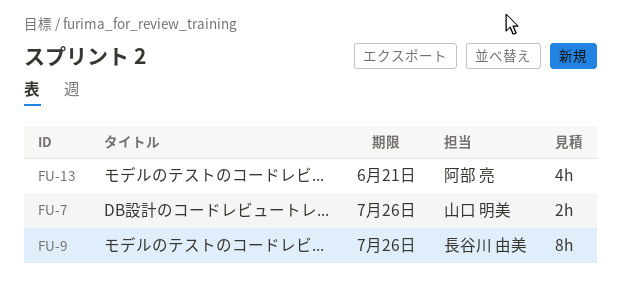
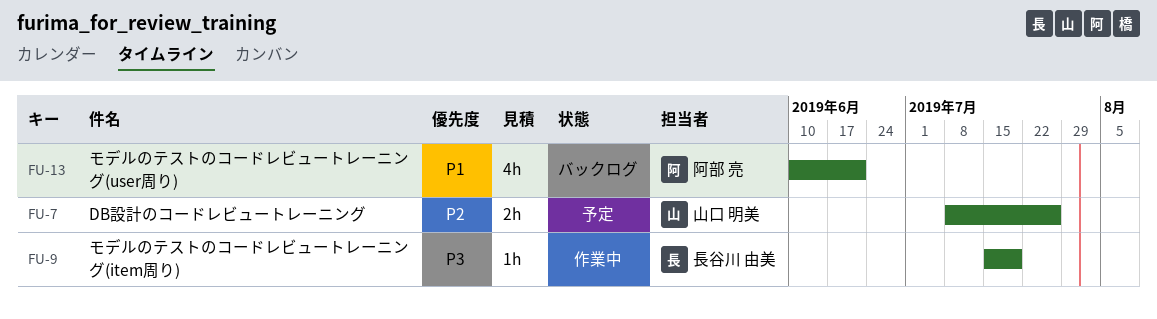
FU-9, estimate: 8h -> 1h
FU-9, due: Jul 26 -> Jul 19

